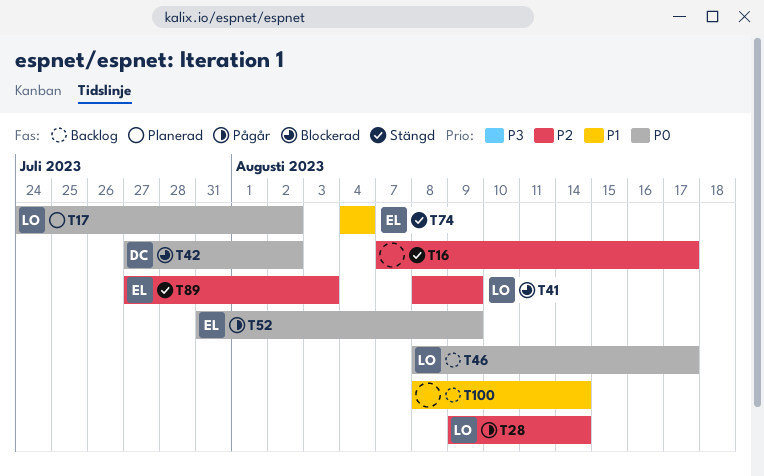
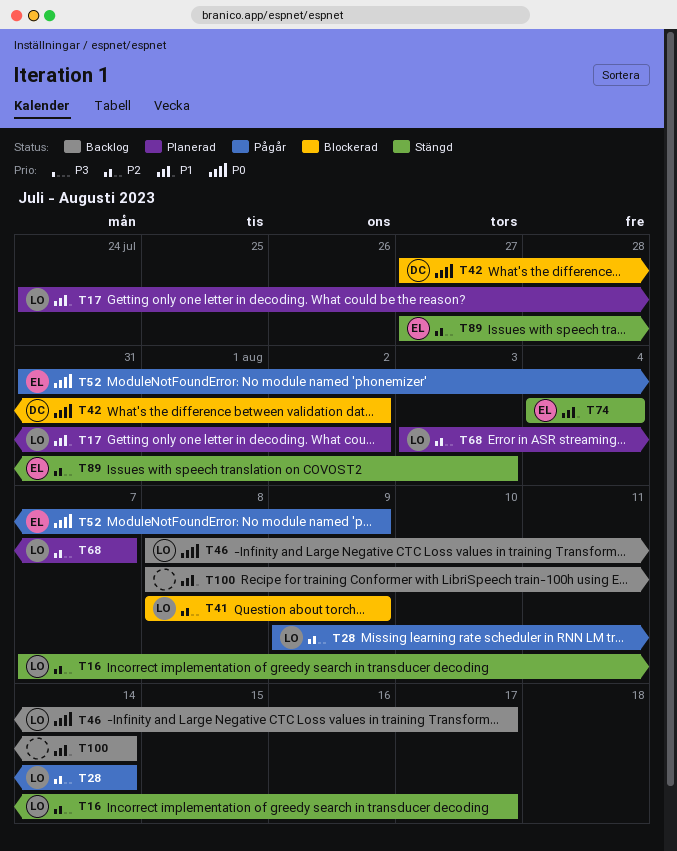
T16, owner: none -> LO
T17, priority: P0 -> P1
T68: none -> present

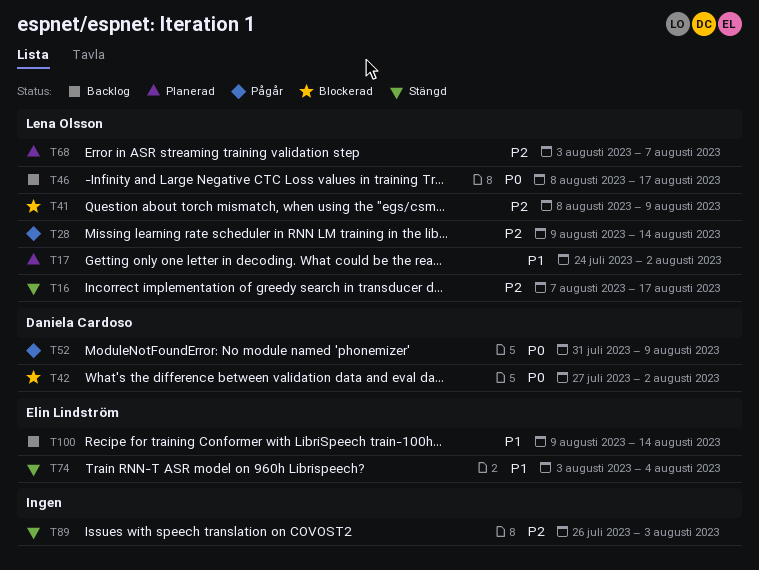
T52, owner: Elin Lindström -> Daniela Cardoso
T74, start: Aug 4 -> Aug 3
T89, owner: Elin Lindström -> none
T89, start: Jul 27 -> Jul 26
T100, owner: none -> Elin Lindström
T100, start: Aug 8 -> Aug 9

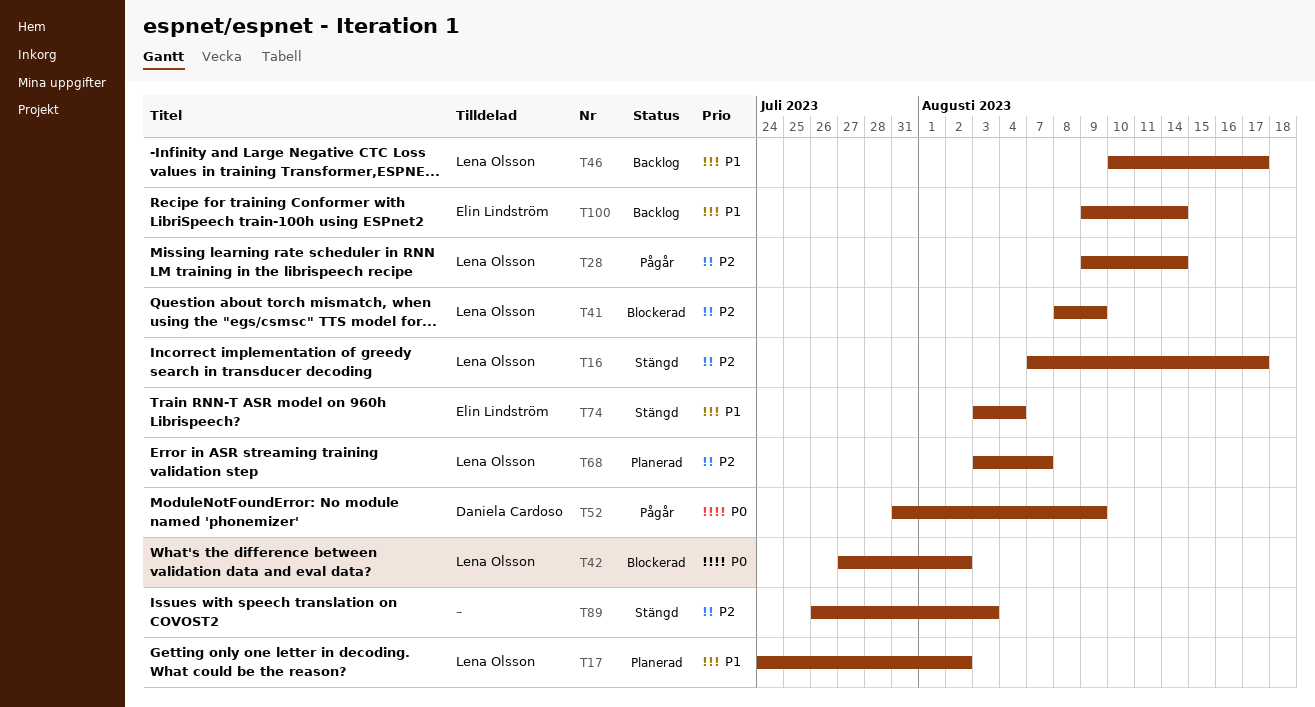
T42, owner: Daniela Cardoso -> Lena Olsson
T46, priority: P0 -> P1
T46, start: Aug 8 -> Aug 10

